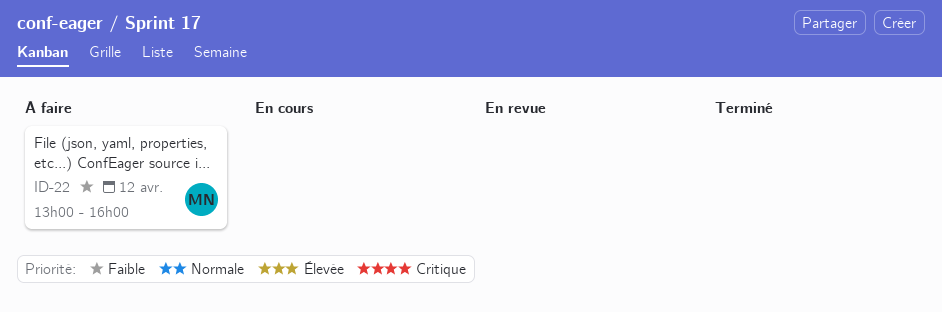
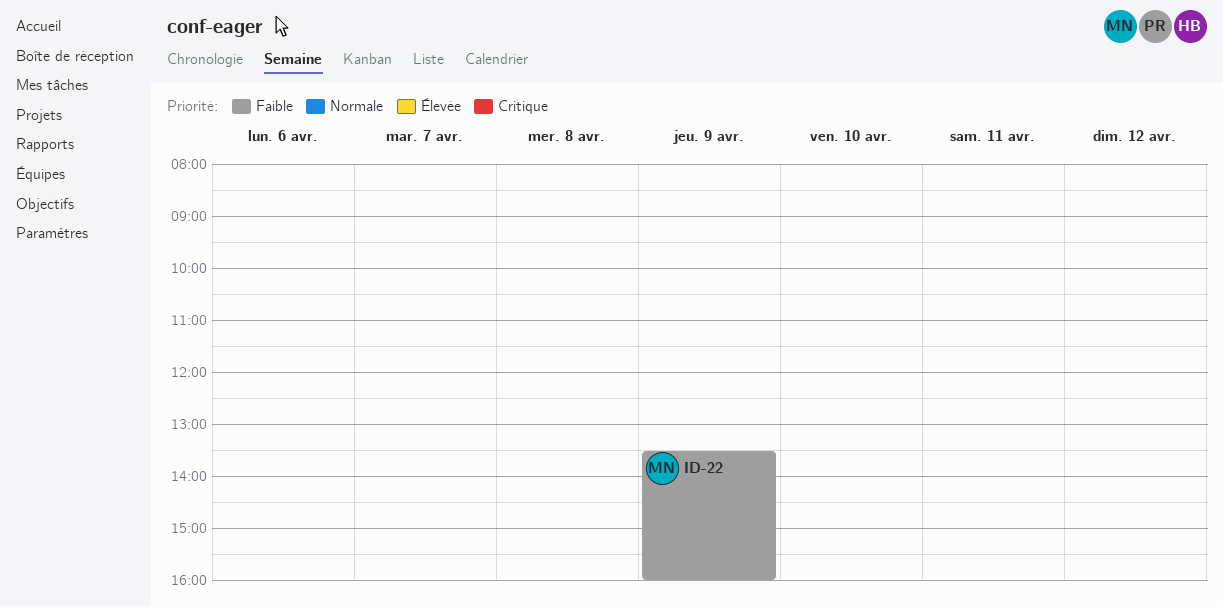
ID-22, day: Apr 12 -> Apr 9
ID-22, begins: 13:00 -> 13:30

